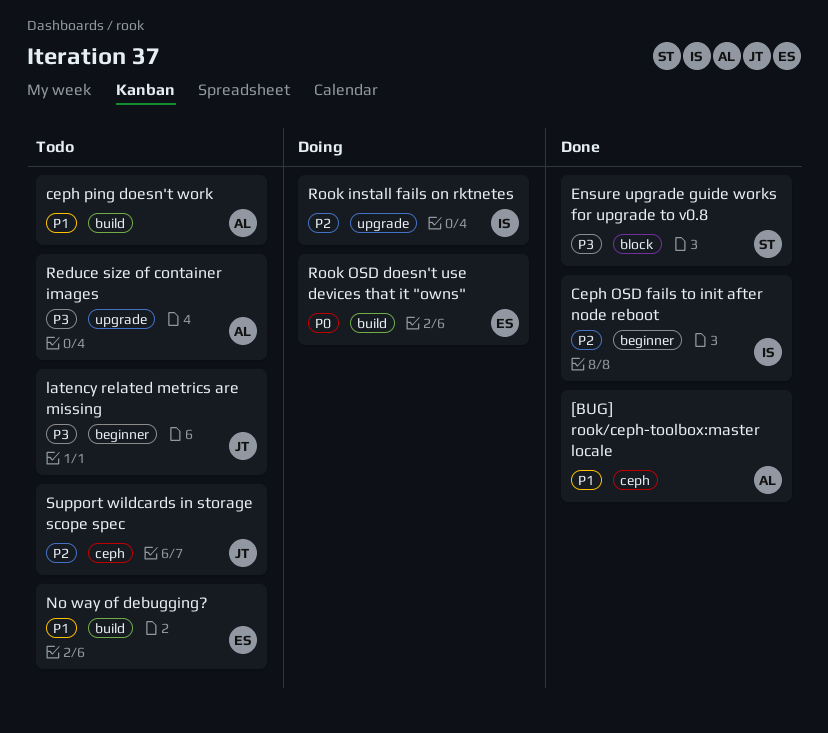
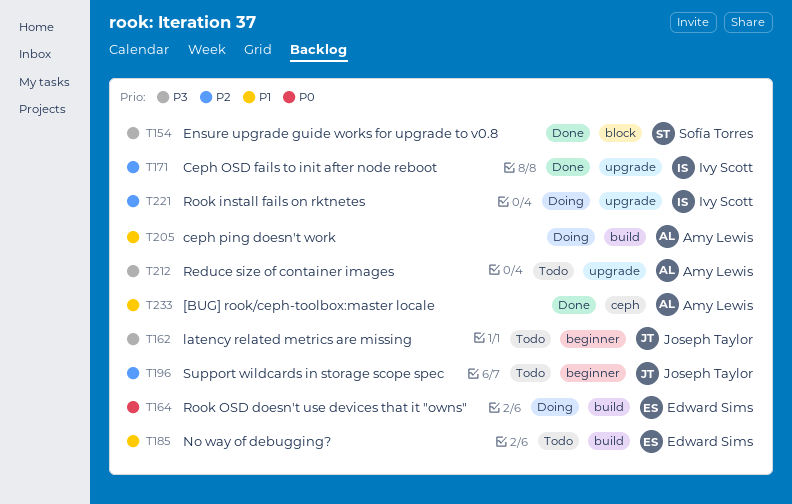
Ceph OSD fails to init after node reboot, label: beginner -> upgrade
ceph ping doesn't work, status: Todo -> Doing
Support wildcards in storage scope spec, label: ceph -> beginner

